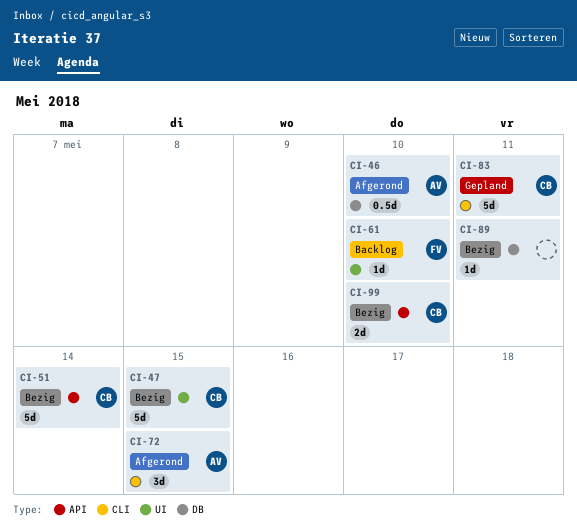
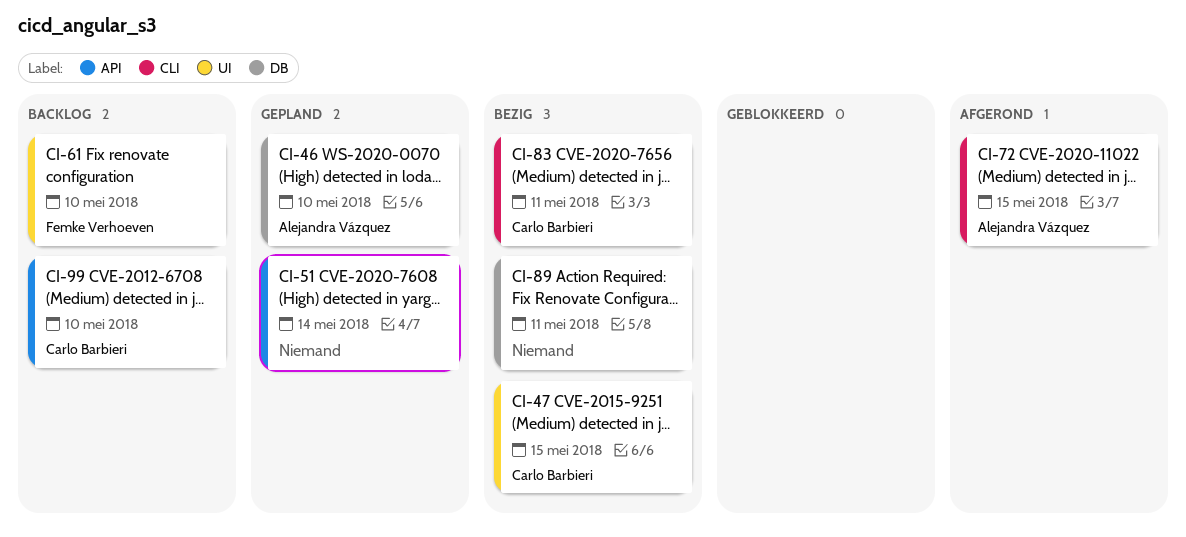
CI-46, status: Afgerond -> Gepland
CI-51, status: Bezig -> Gepland
CI-51, owner: Carlo Barbieri -> none
CI-83, status: Gepland -> Bezig
CI-99, status: Bezig -> Backlog

